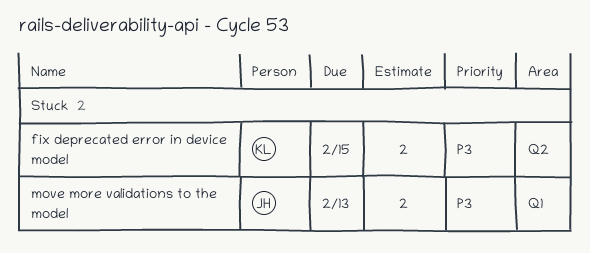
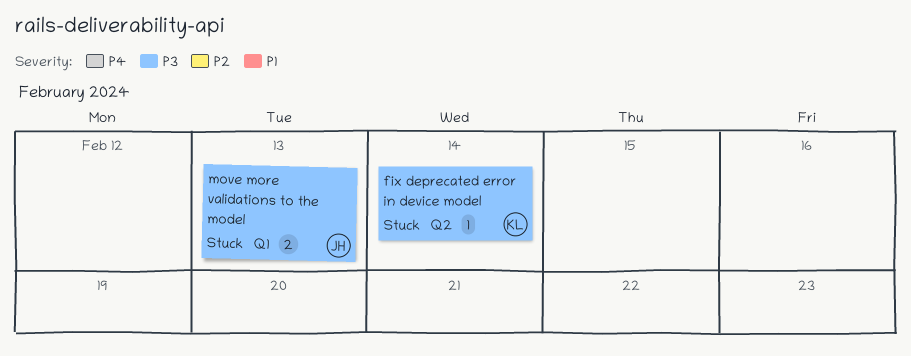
fix deprecated error in device model, estimate: 2 -> 1
fix deprecated error in device model, due: Feb 15 -> Feb 14

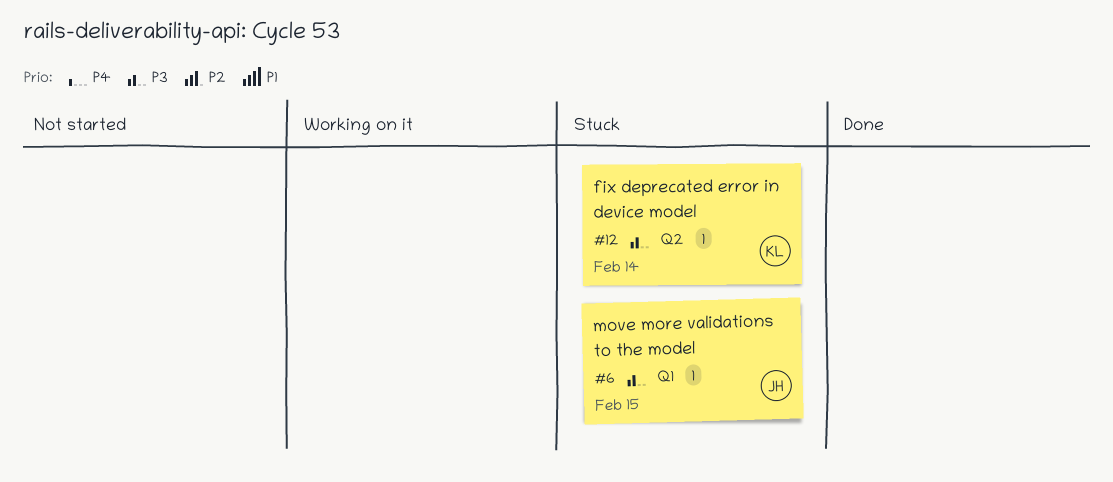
move more validations to the model, estimate: 2 -> 1
move more validations to the model, due: Feb 13 -> Feb 15

